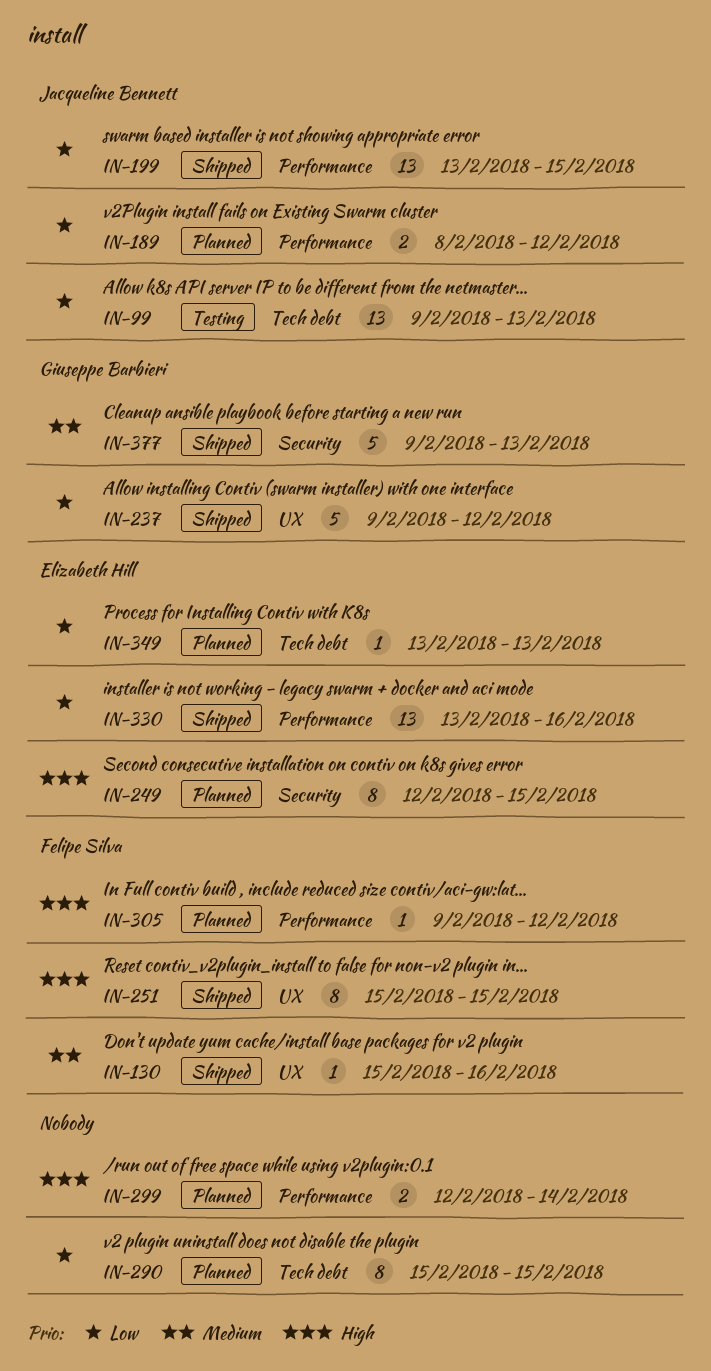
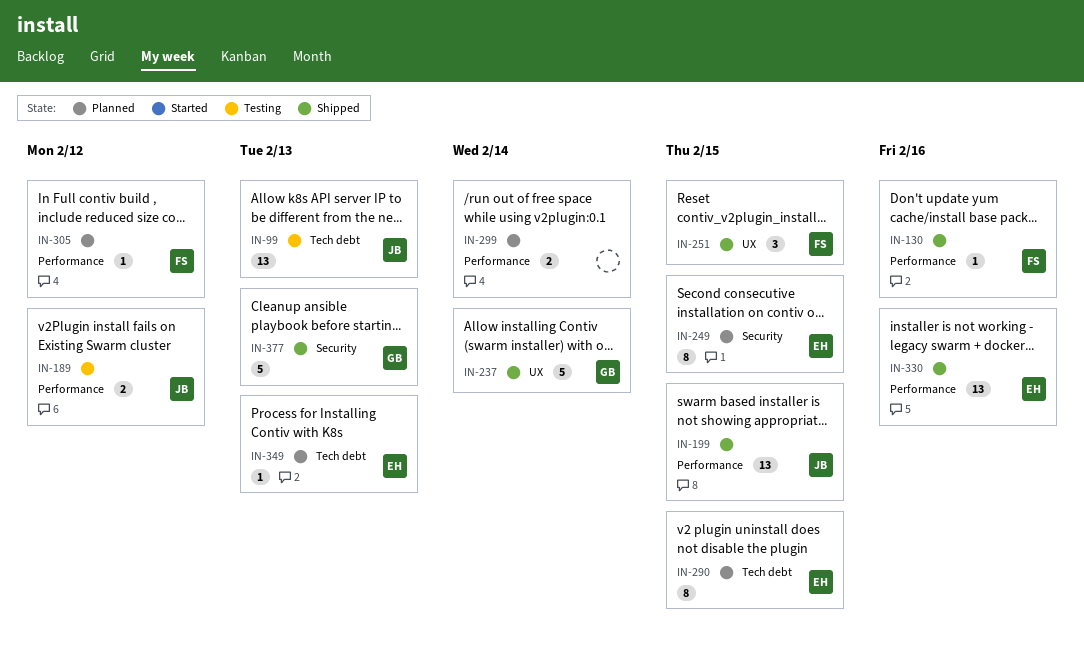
IN-130, label: UX -> Performance
IN-189, status: Planned -> Testing
IN-237, due: Feb 12 -> Feb 14
IN-251, estimate: 8 -> 3
IN-290, owner: none -> Elizabeth Hill

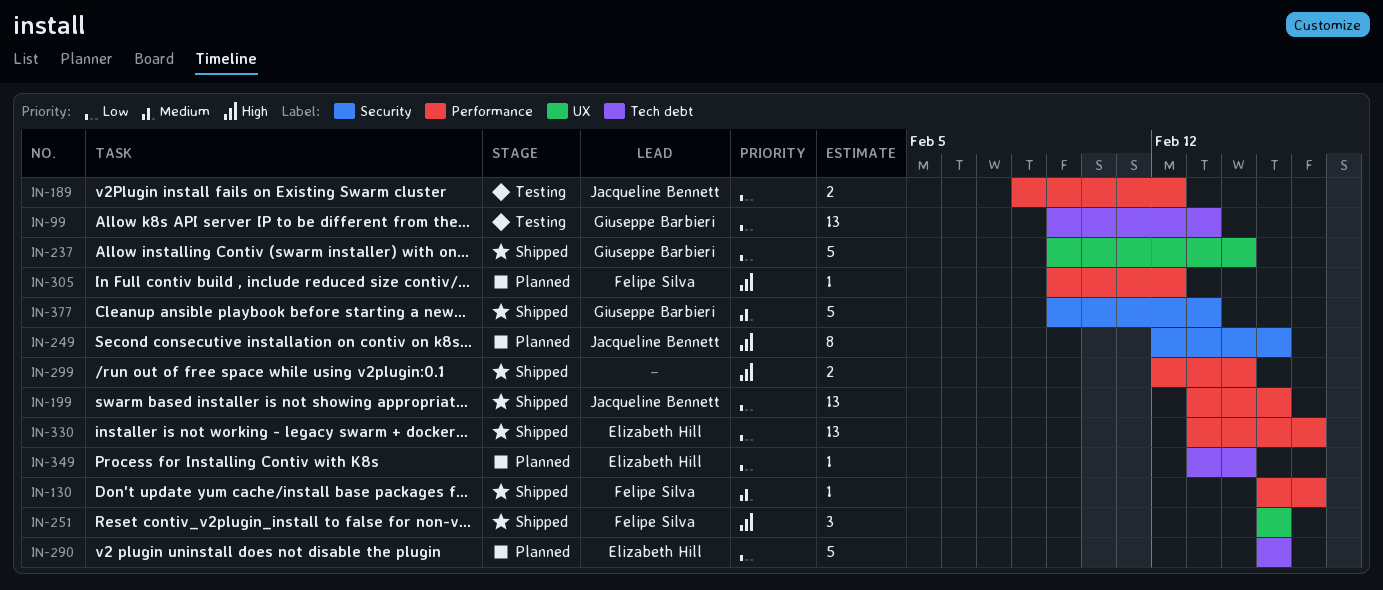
IN-99, owner: Jacqueline Bennett -> Giuseppe Barbieri
IN-249, owner: Elizabeth Hill -> Jacqueline Bennett
IN-290, estimate: 8 -> 5
IN-299, status: Planned -> Shipped
IN-349, due: Feb 13 -> Feb 14

